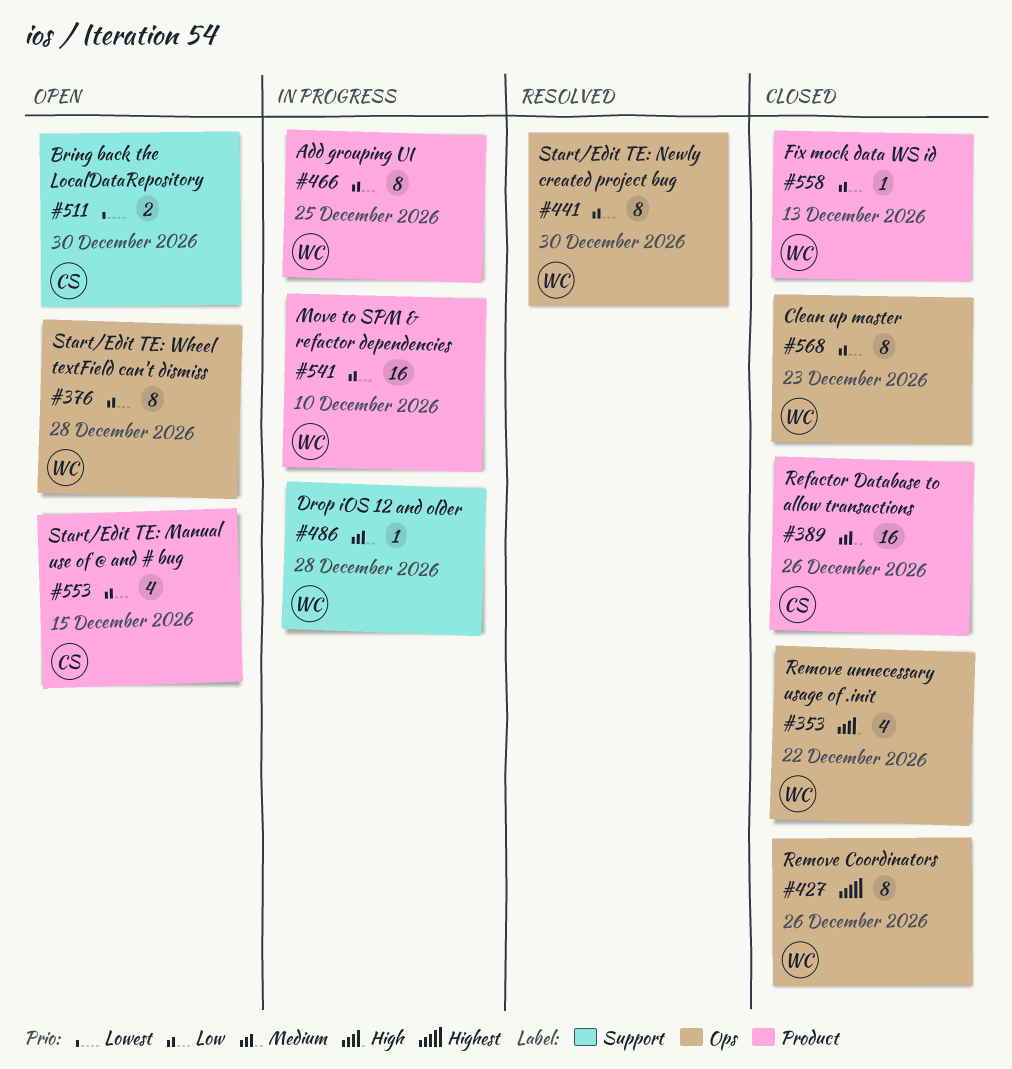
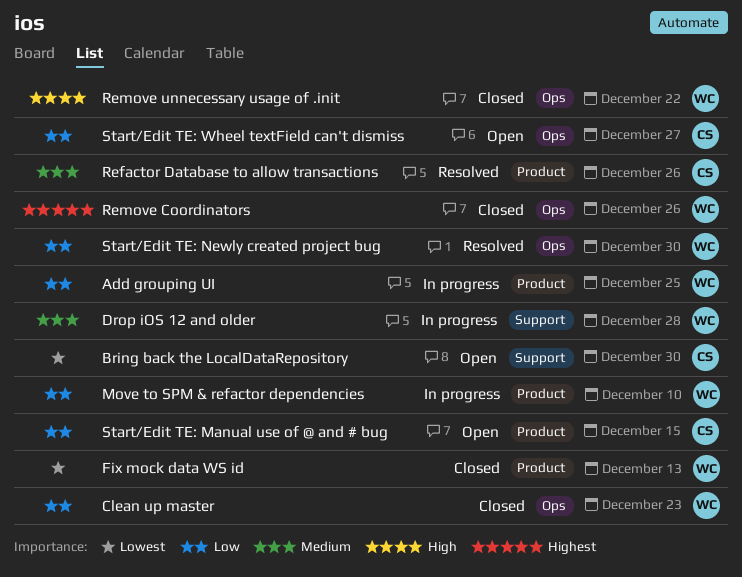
Fix mock data WS id, priority: Low -> Lowest
Refactor Database to allow transactions, status: Closed -> Resolved
Start/Edit TE: Wheel textField can't dismiss, owner: WC -> CS
Start/Edit TE: Wheel textField can't dismiss, due: Dec 28 -> Dec 27

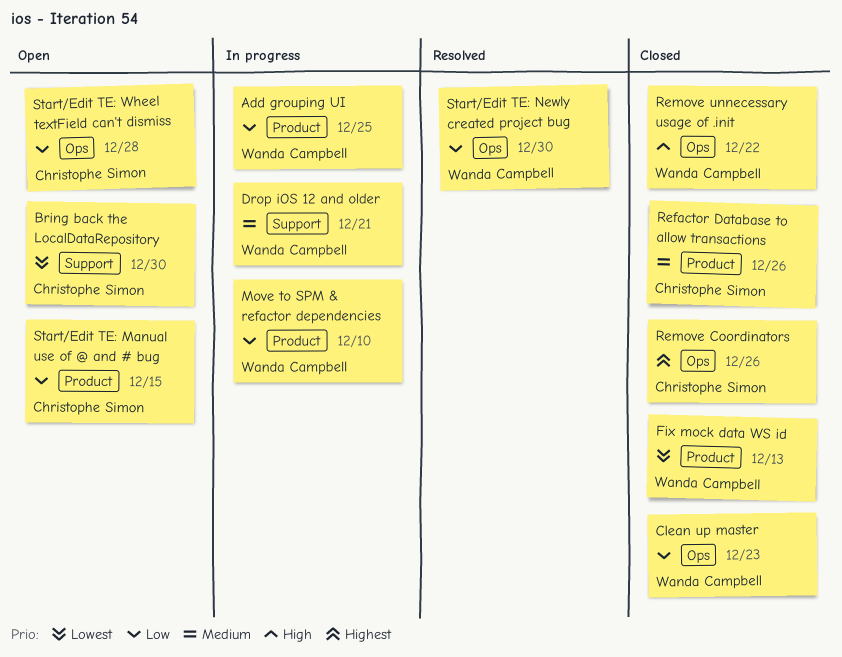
Drop iOS 12 and older, due: Dec 28 -> Dec 21
Refactor Database to allow transactions, status: Resolved -> Closed
Remove Coordinators, owner: Wanda Campbell -> Christophe Simon
Start/Edit TE: Wheel textField can't dismiss, due: Dec 27 -> Dec 28

